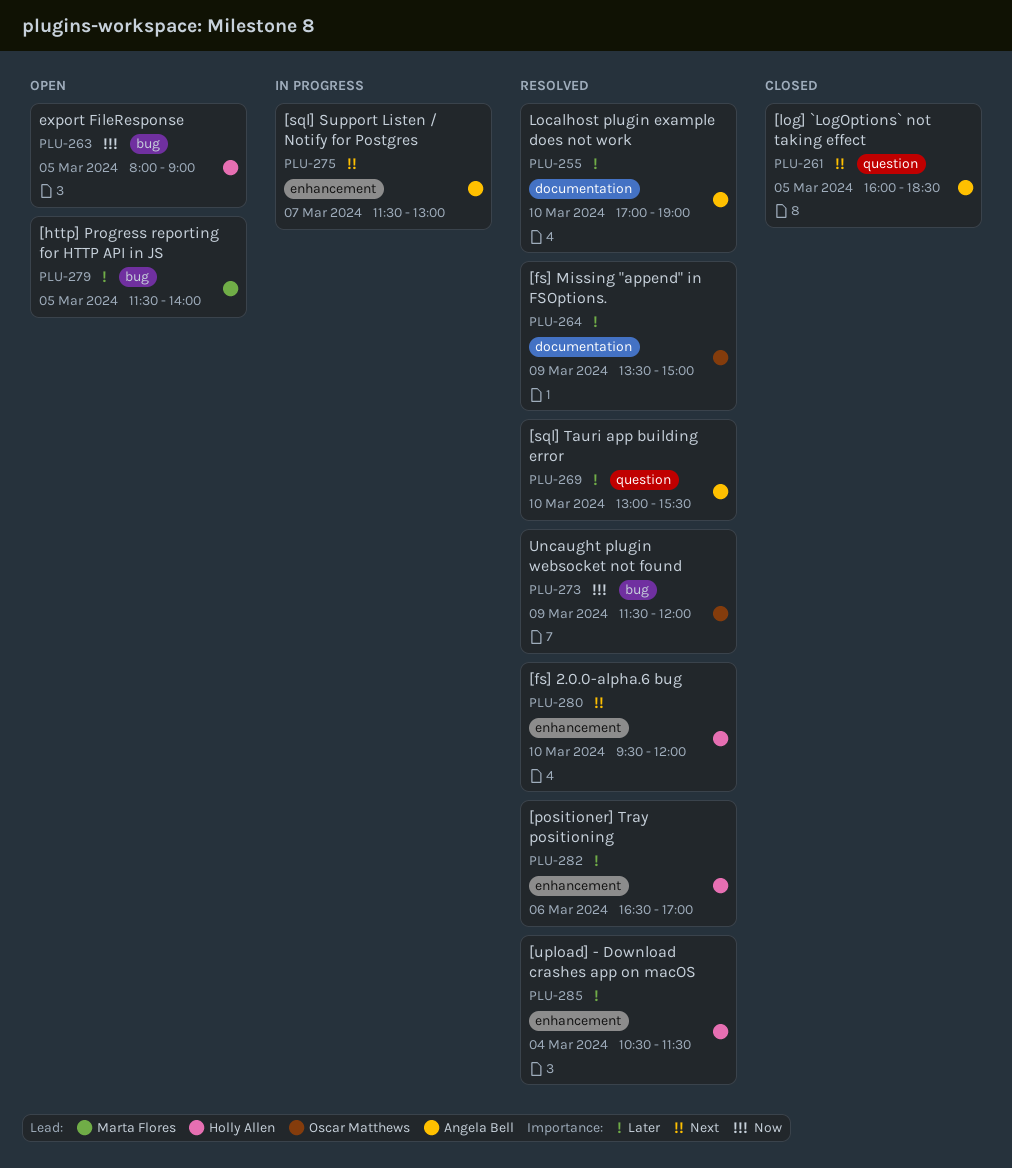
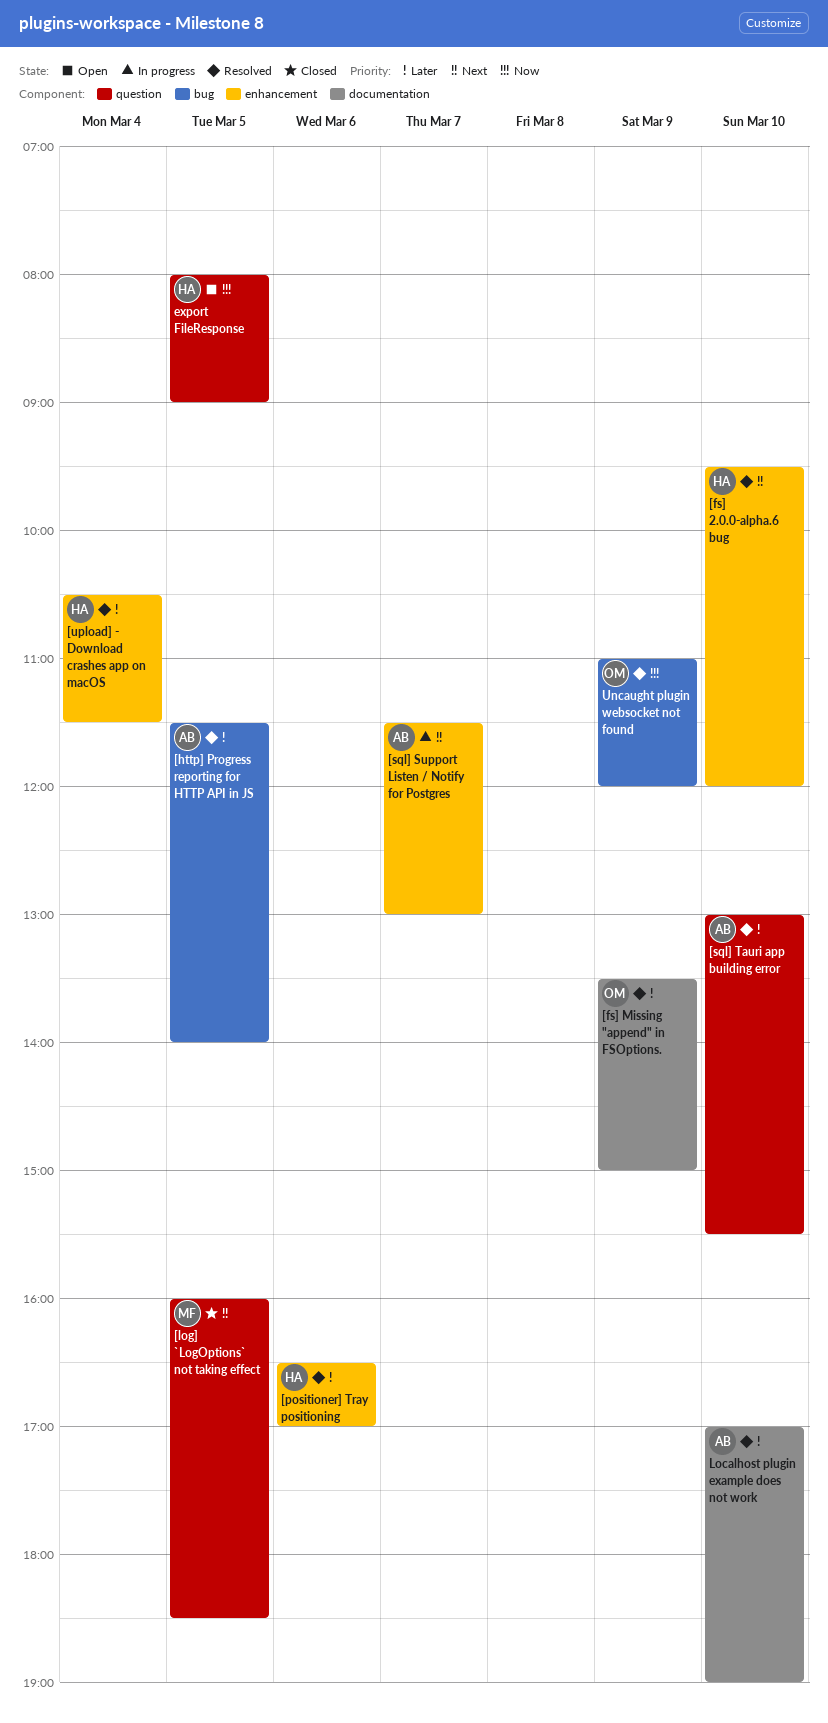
[http] Progress reporting for HTTP API in JS, status: Open -> Resolved
[http] Progress reporting for HTTP API in JS, owner: Marta Flores -> Angela Bell
[log] `LogOptions` not taking effect, owner: Angela Bell -> Marta Flores
export FileResponse, label: bug -> question
Uncaught plugin websocket not found, begins: 11:30 -> 11:00

